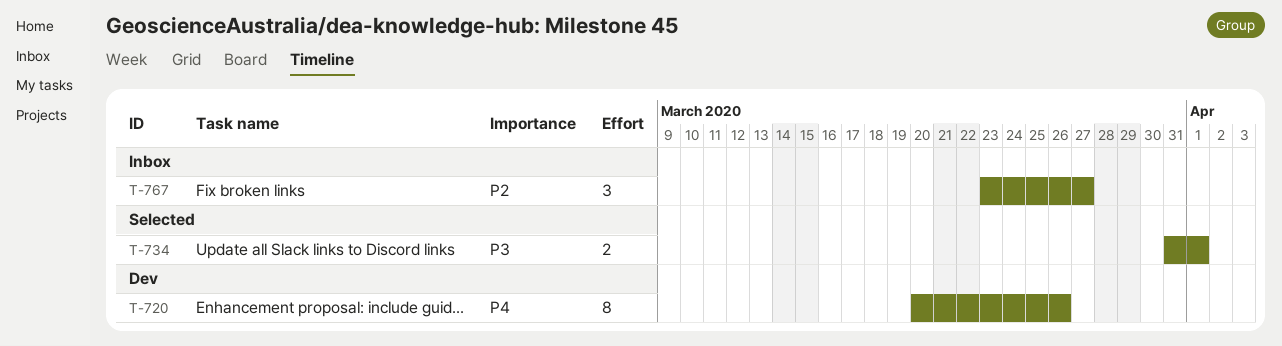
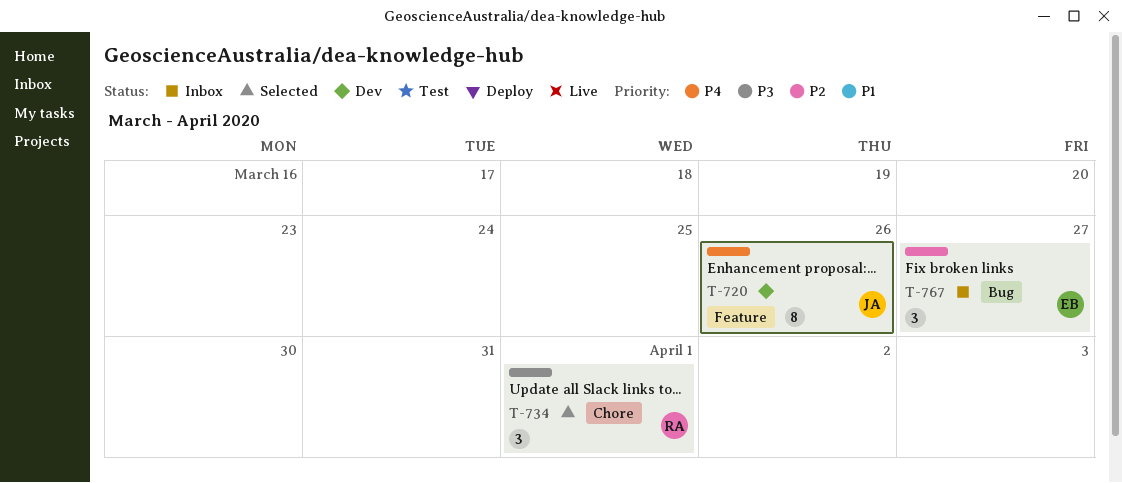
T-734, estimate: 2 -> 3

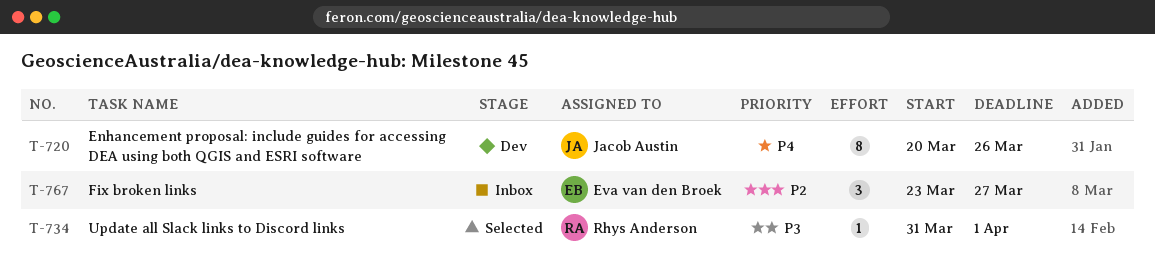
T-734, estimate: 3 -> 1

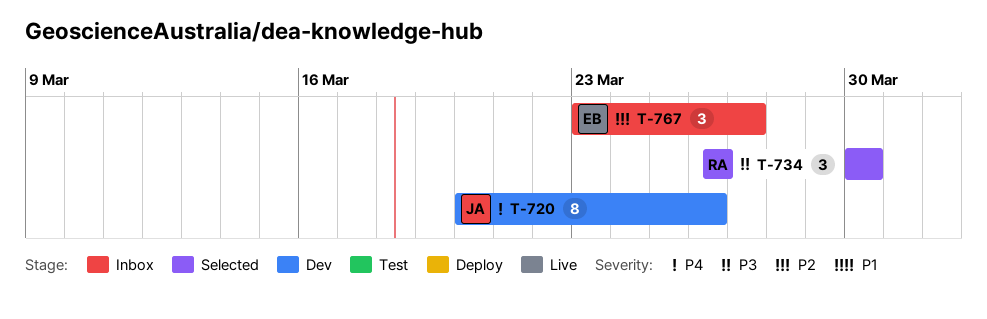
T-734, estimate: 1 -> 3
T-734, start: Mar 31 -> Mar 30
T-734, due: Apr 1 -> Mar 30

